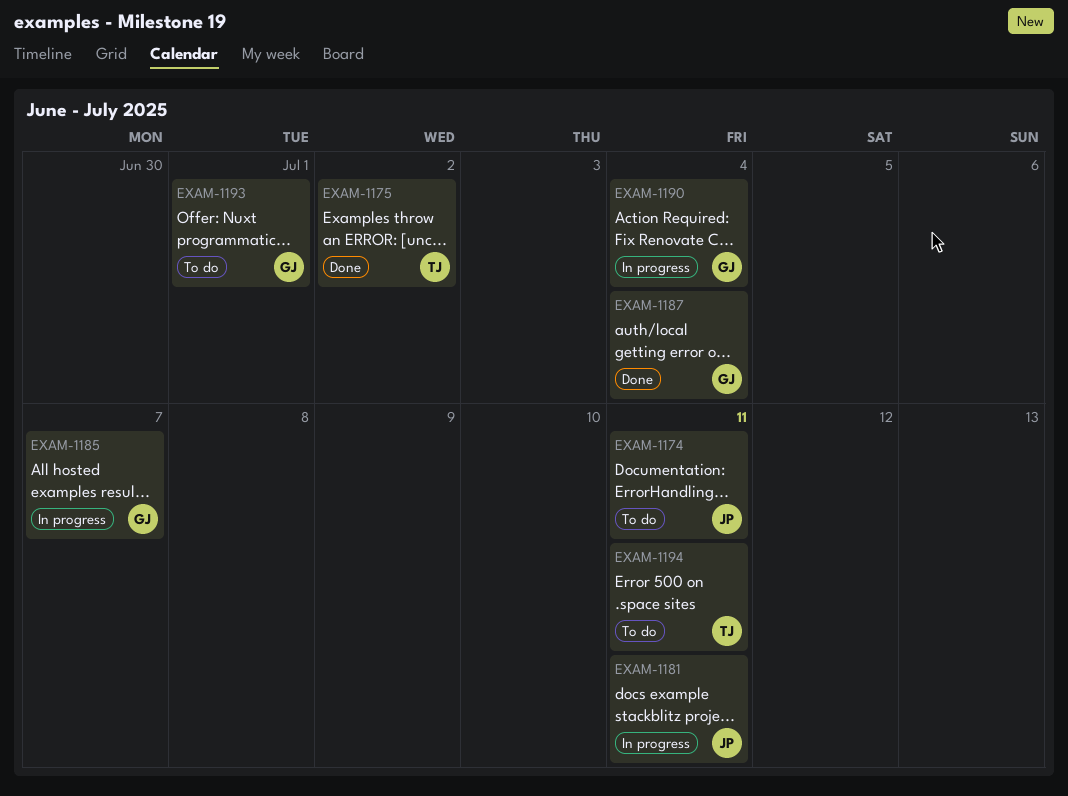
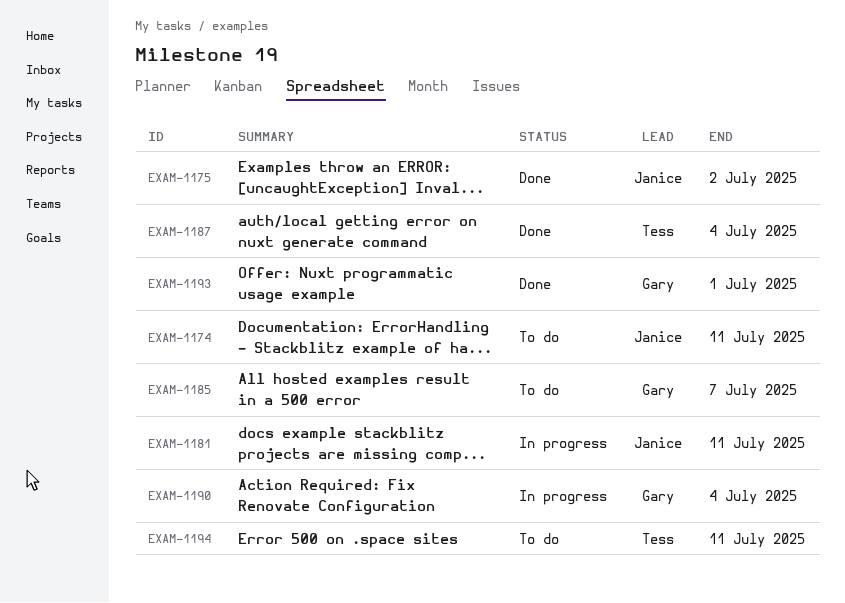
EXAM-1175, owner: Tess -> Janice
EXAM-1185, status: In progress -> To do
EXAM-1187, owner: Gary -> Tess
EXAM-1193, status: To do -> Done

